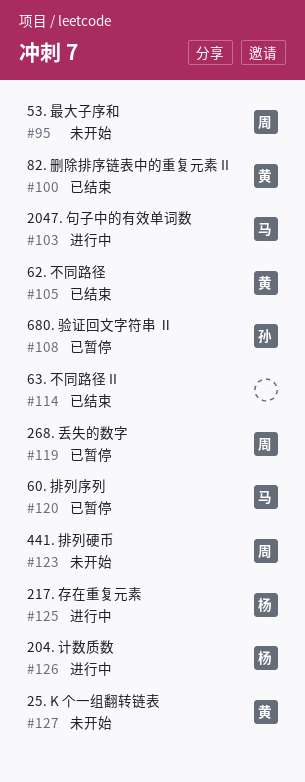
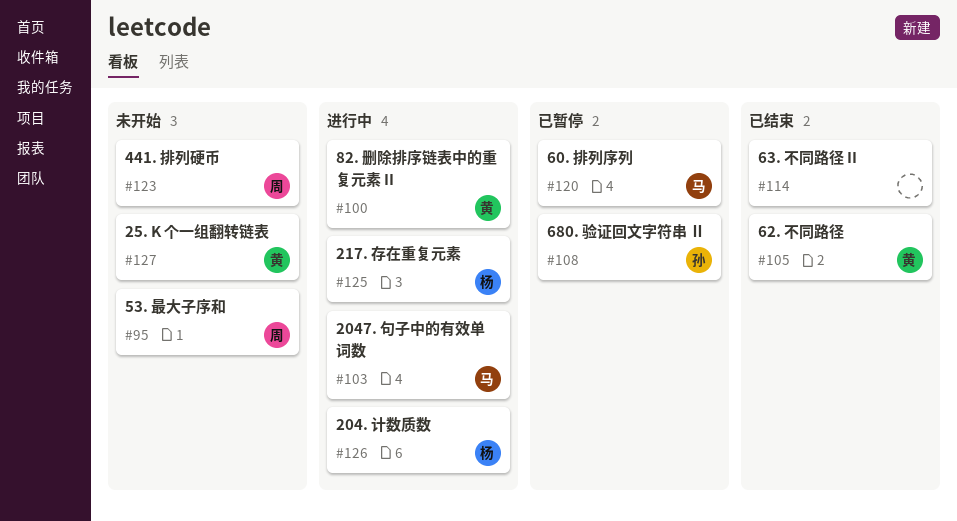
#100, status: 已结束 -> 进行中
#119: present -> none

